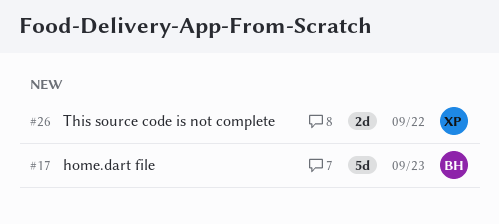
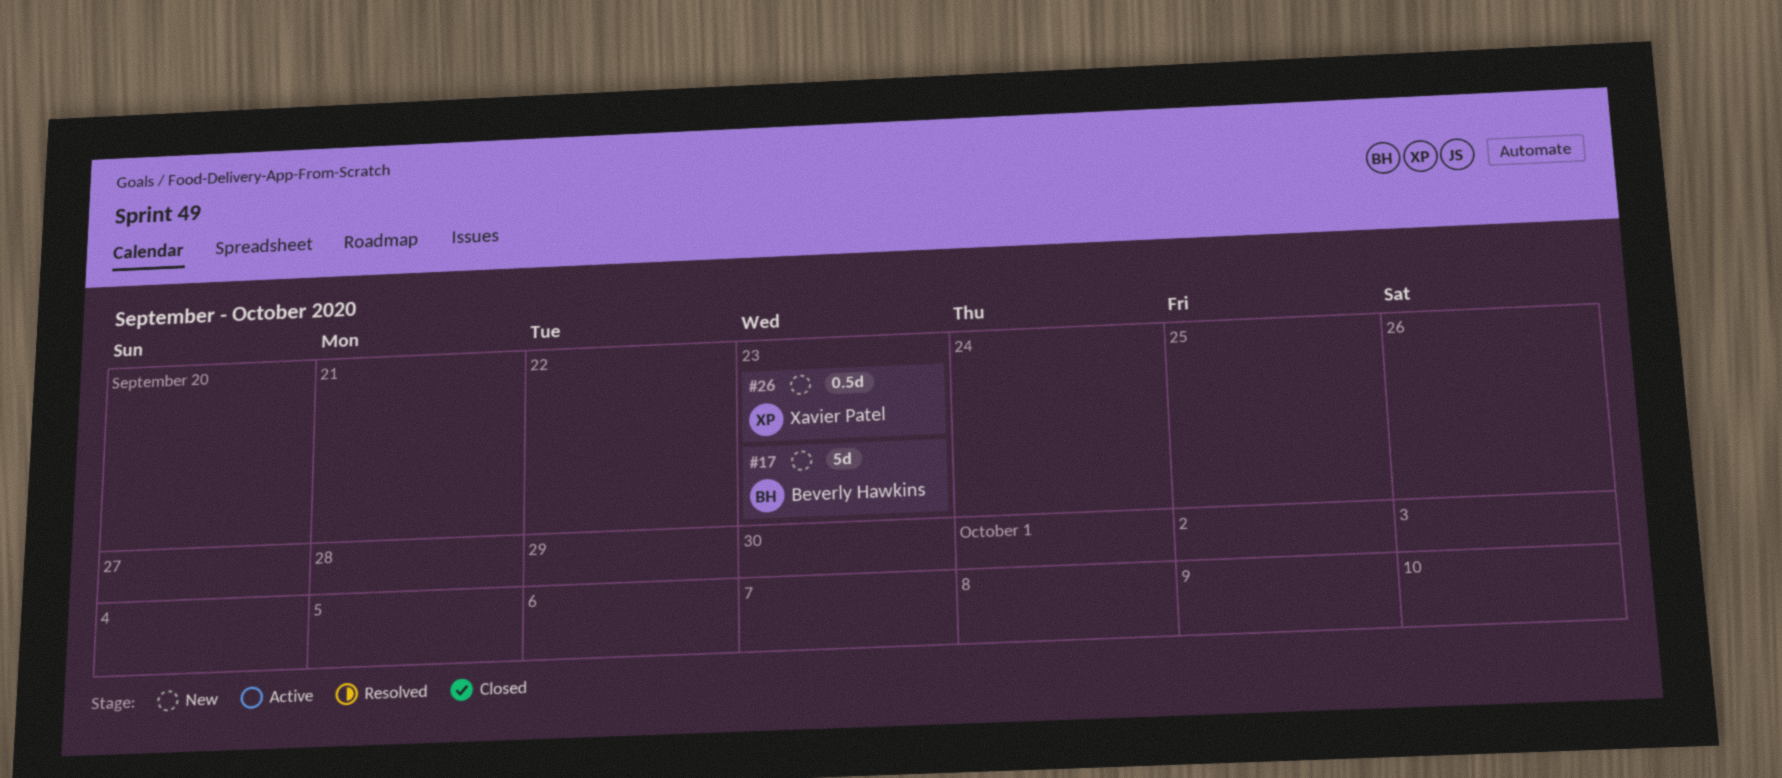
#26, estimate: 2d -> 0.5d
#26, due: Sep 22 -> Sep 23

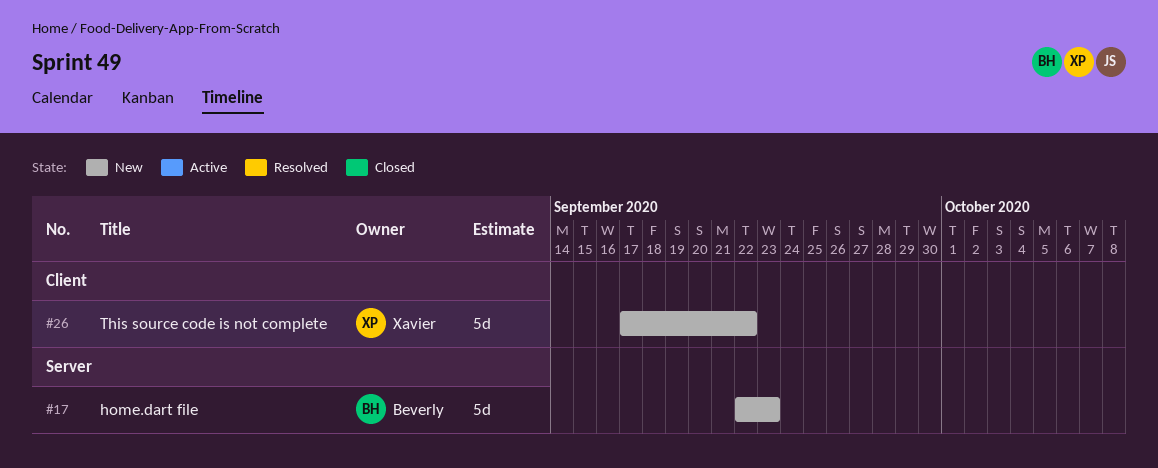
#26, estimate: 0.5d -> 5d
#26, due: Sep 23 -> Sep 22

